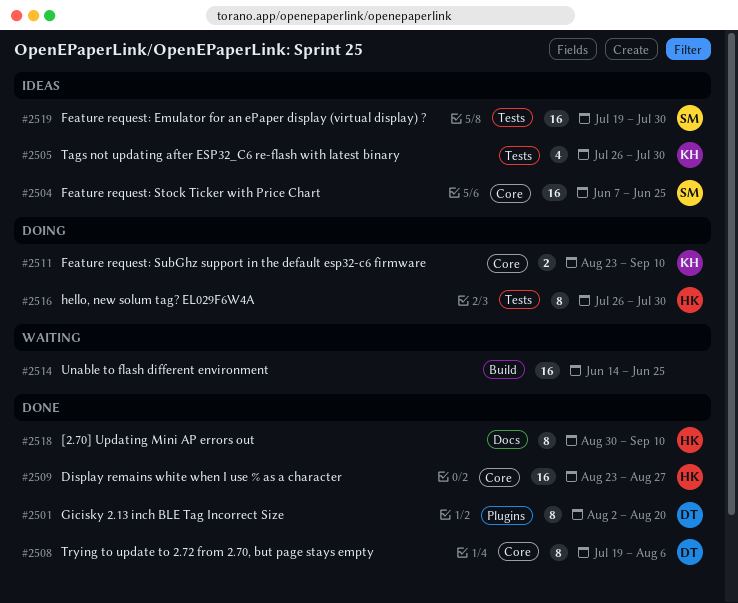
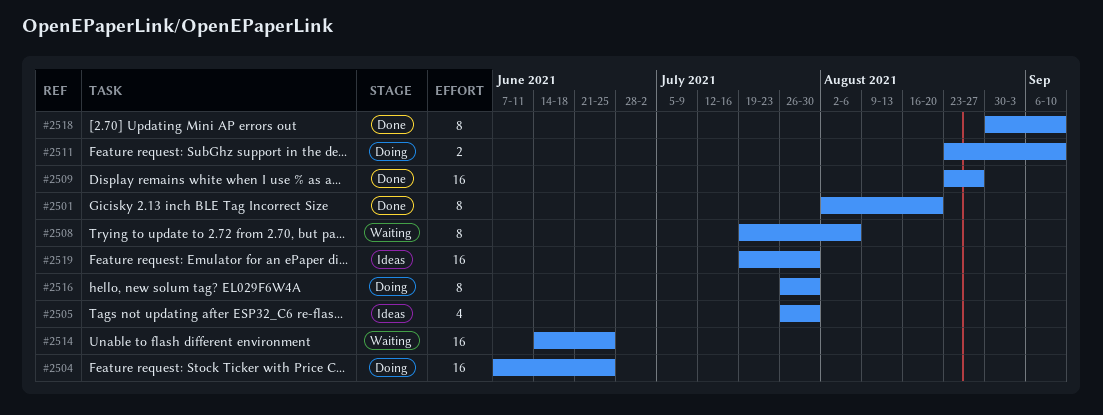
#2504, status: Ideas -> Doing
#2508, status: Done -> Waiting

